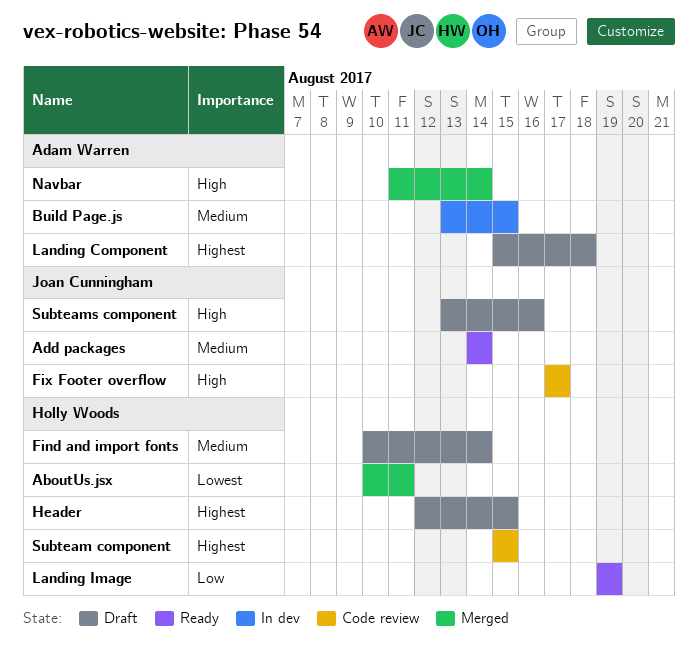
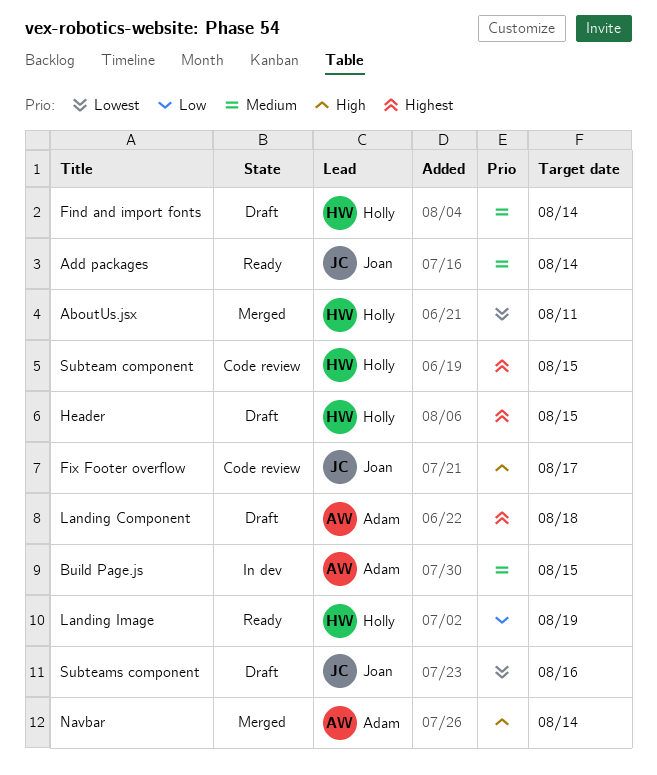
Subteams component, priority: High -> Lowest

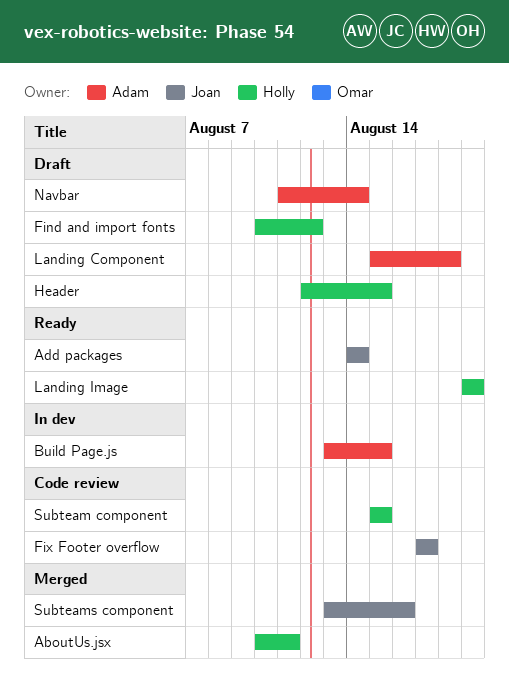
Find and import fonts, due: Aug 14 -> Aug 12
Navbar, status: Merged -> Draft
Subteams component, status: Draft -> Merged

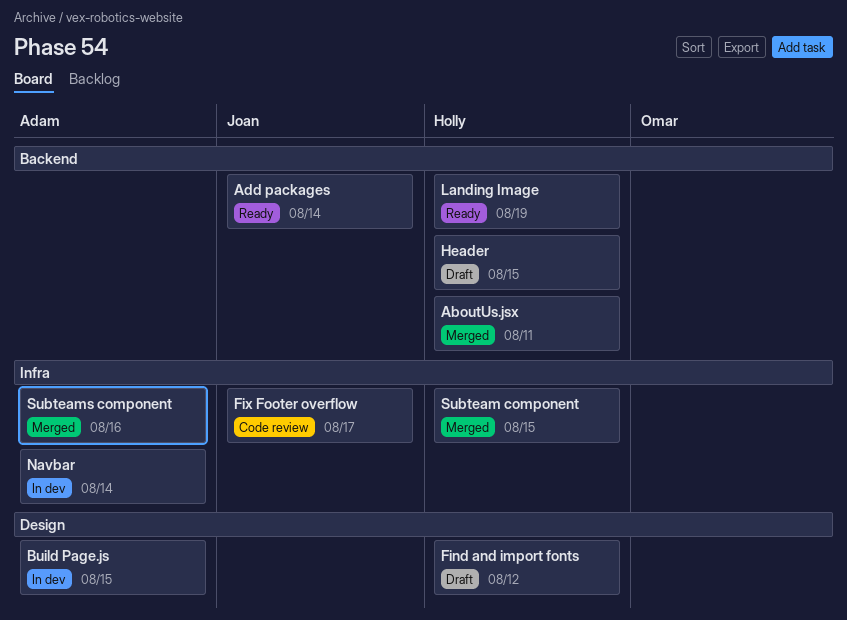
Landing Component: present -> none
Navbar, status: Draft -> In dev
Subteam component, status: Code review -> Merged
Subteams component, owner: Joan -> Adam

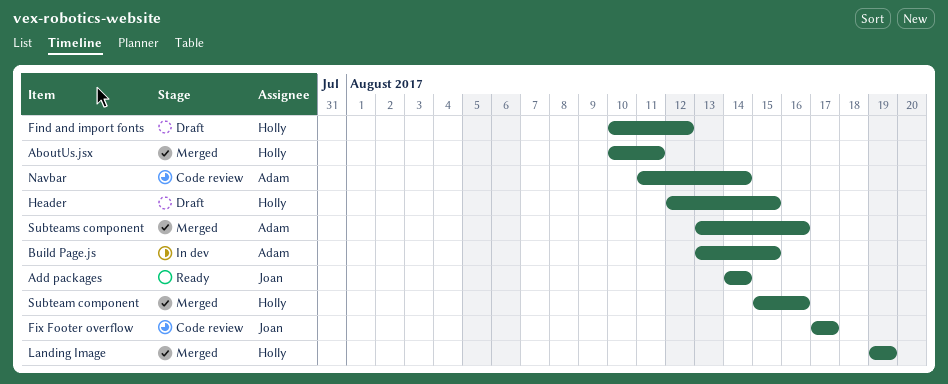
Landing Image, status: Ready -> Merged
Navbar, status: In dev -> Code review
Subteam component, due: Aug 15 -> Aug 16

